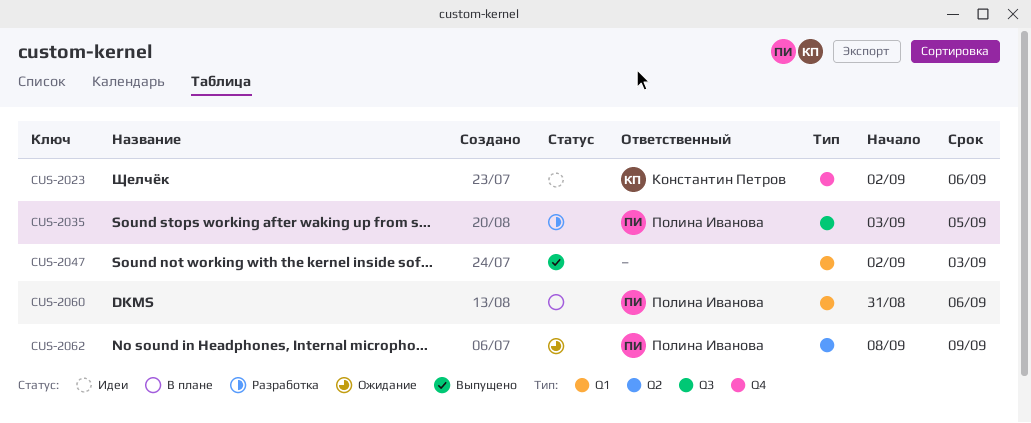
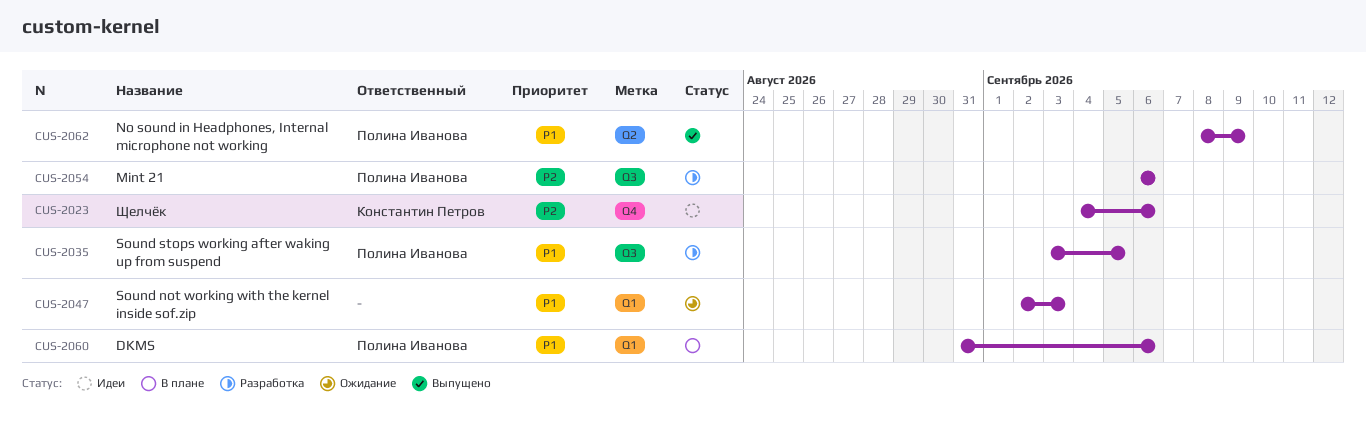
CUS-2023, start: Sep 2 -> Sep 4
CUS-2047, status: Выпущено -> Ожидание
CUS-2054: none -> present
CUS-2062, status: Ожидание -> Выпущено

